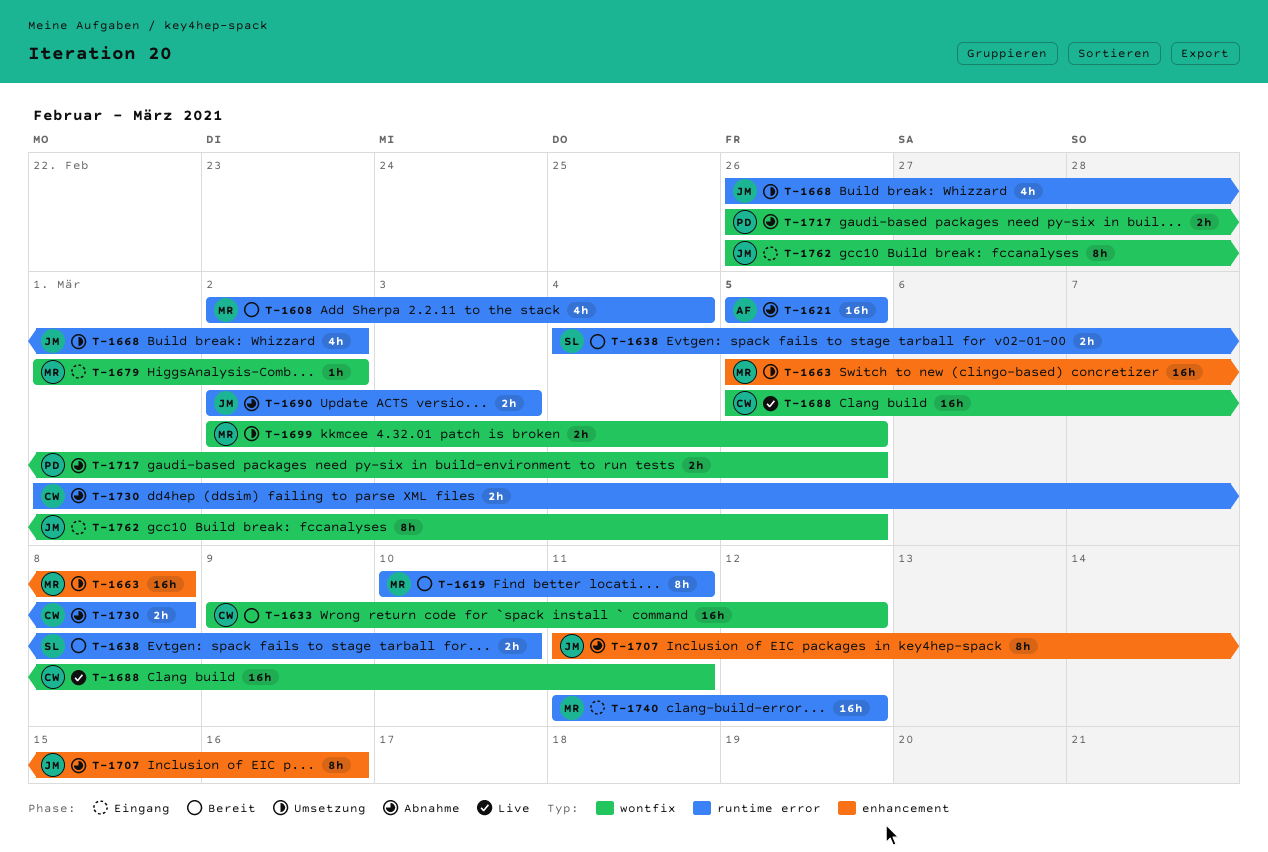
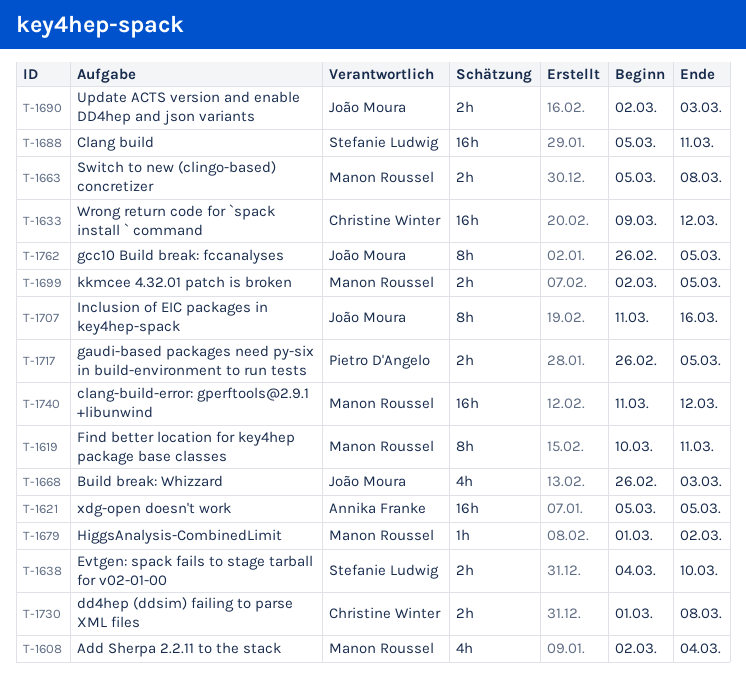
T-1663, estimate: 16h -> 2h
T-1668, due: Mar 2 -> Mar 3
T-1688, owner: Christine Winter -> Stefanie Ludwig

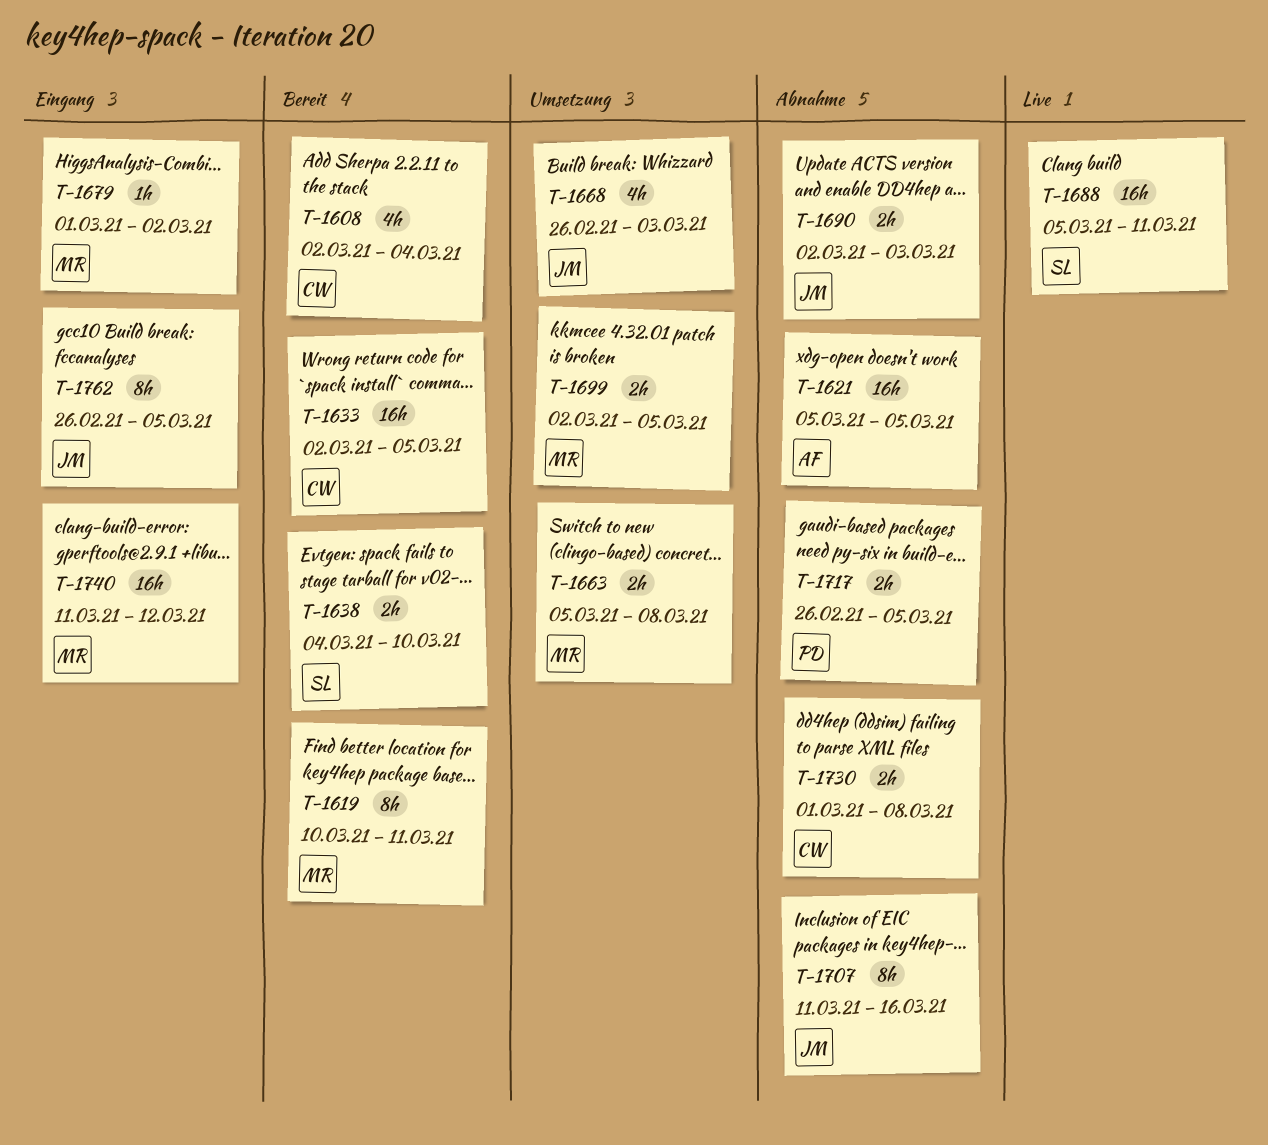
T-1608, owner: Manon Roussel -> Christine Winter
T-1633, start: Mar 9 -> Mar 2
T-1633, due: Mar 12 -> Mar 5

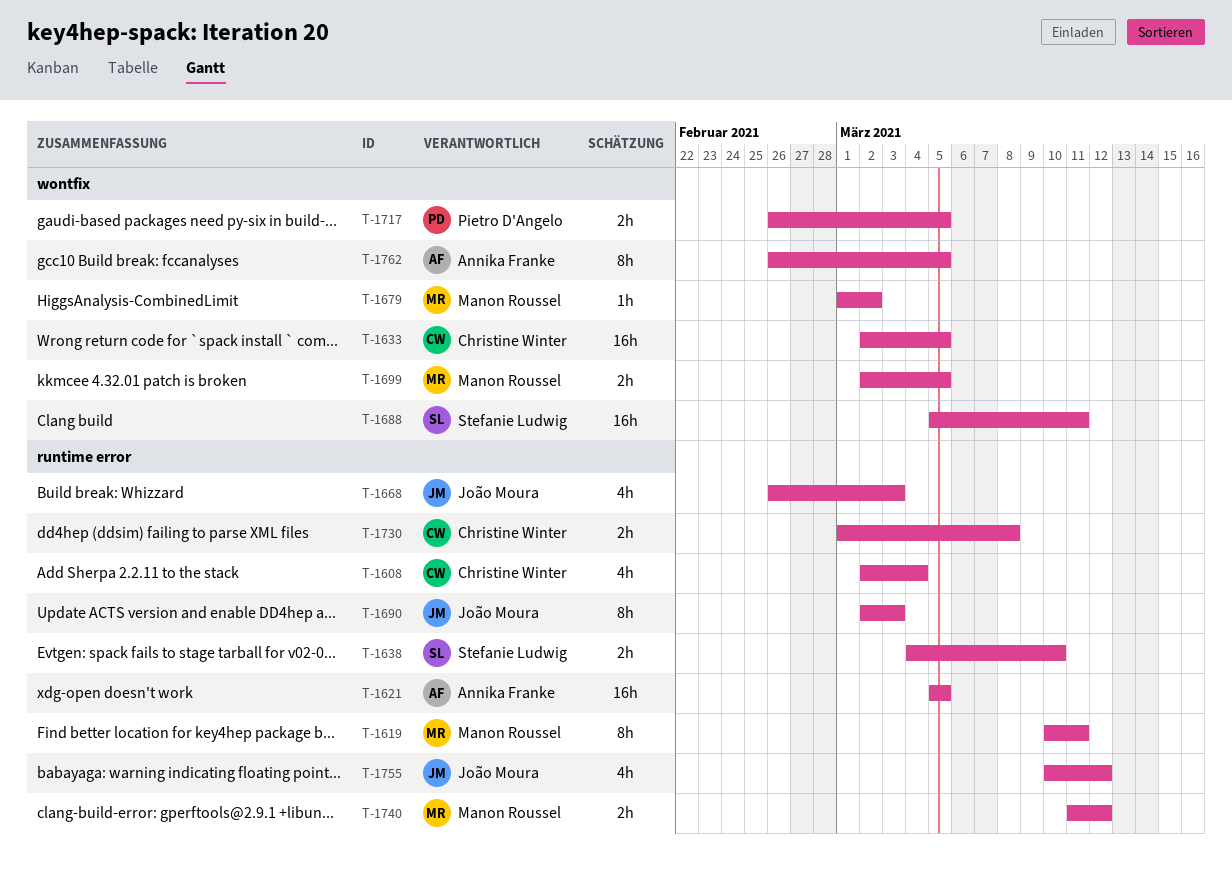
T-1663: present -> none
T-1690, estimate: 2h -> 8h
T-1707: present -> none
T-1740, estimate: 16h -> 2h
T-1755: none -> present
T-1762, owner: João Moura -> Annika Franke

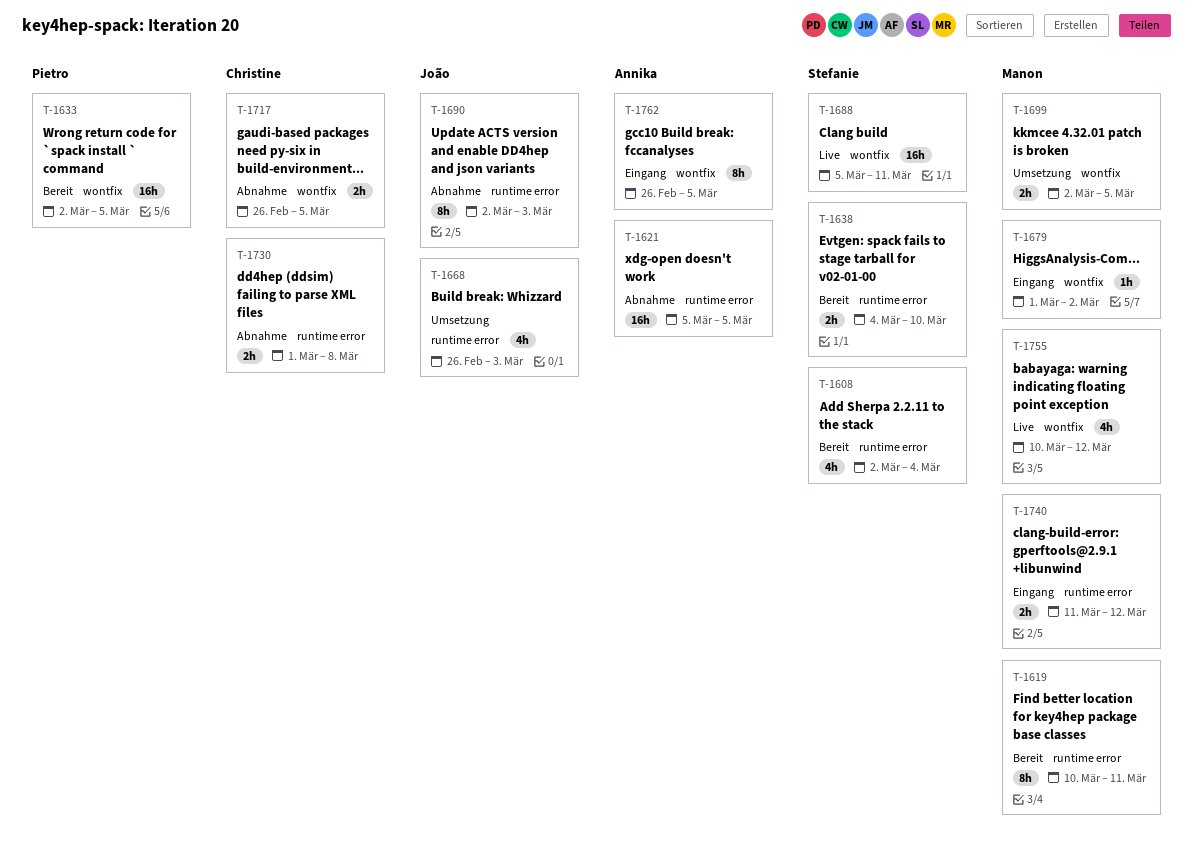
T-1608, owner: Christine Winter -> Stefanie Ludwig
T-1633, owner: Christine Winter -> Pietro D'Angelo
T-1717, owner: Pietro D'Angelo -> Christine Winter
T-1755, owner: João Moura -> Manon Roussel
T-1755, label: runtime error -> wontfix

